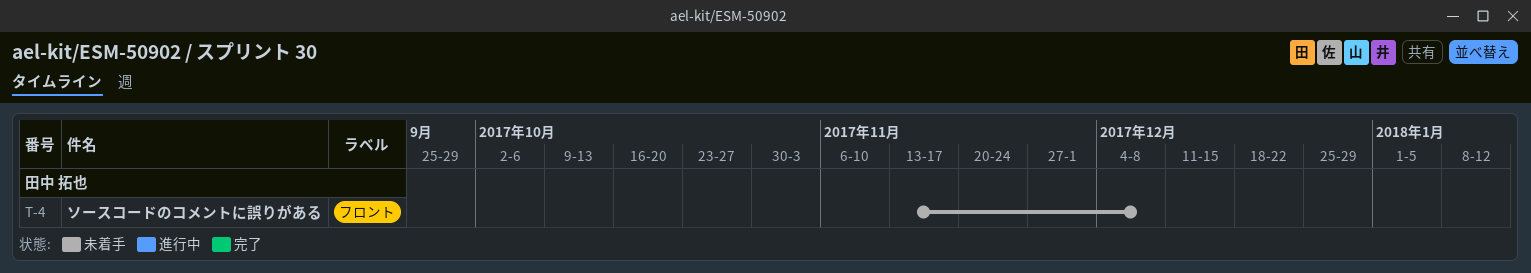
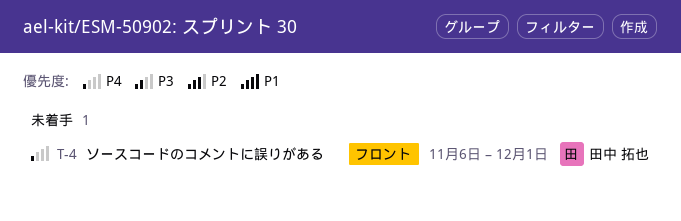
T-4, start: Nov 13 -> Nov 6
T-4, due: Dec 8 -> Dec 1

